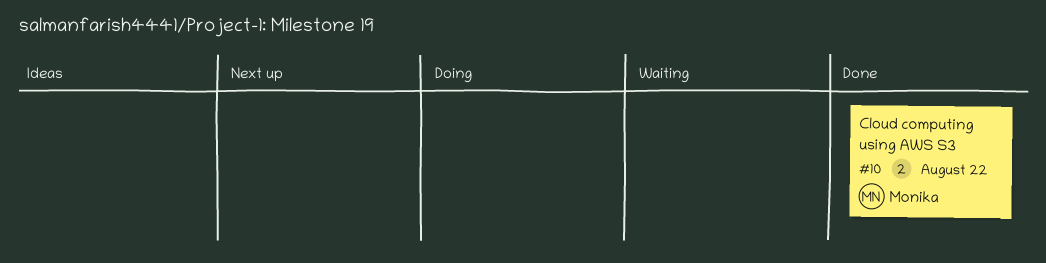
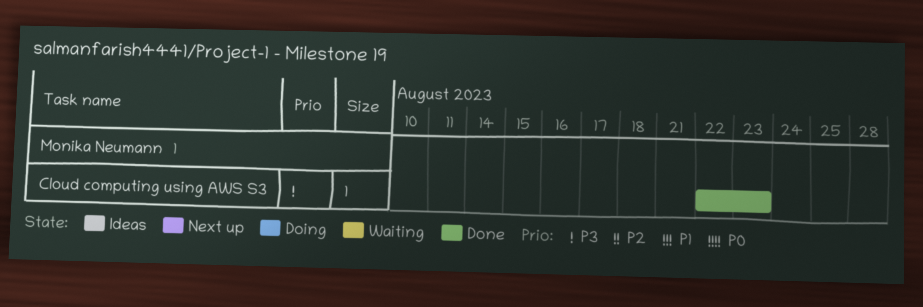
Cloud computing using AWS S3, estimate: 2 -> 1
Cloud computing using AWS S3, due: Aug 22 -> Aug 23

